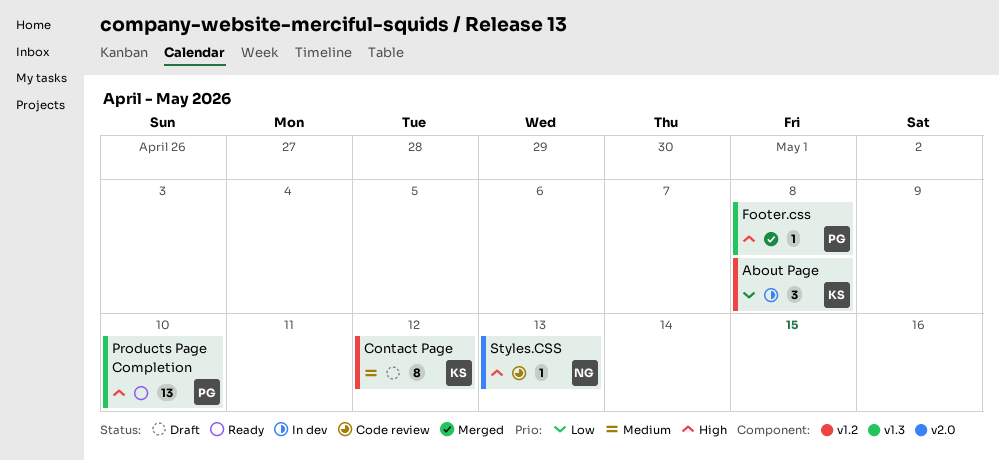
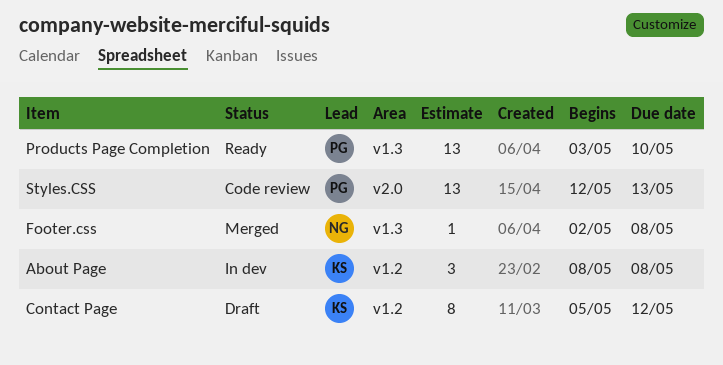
Footer.css, owner: PG -> NG
Styles.CSS, owner: NG -> PG
Styles.CSS, estimate: 1 -> 13

